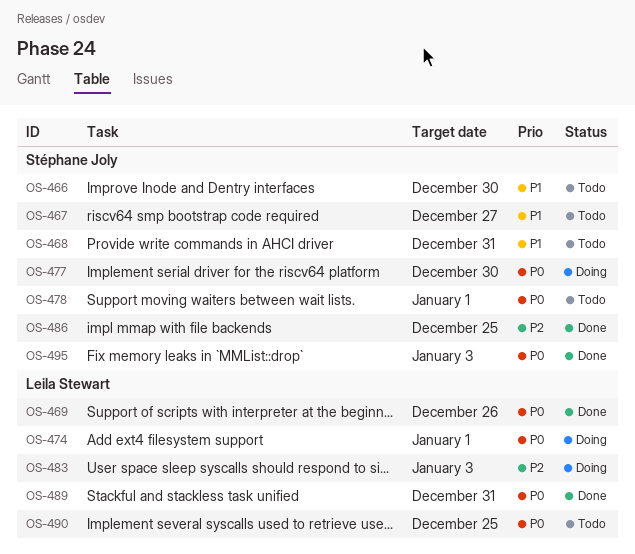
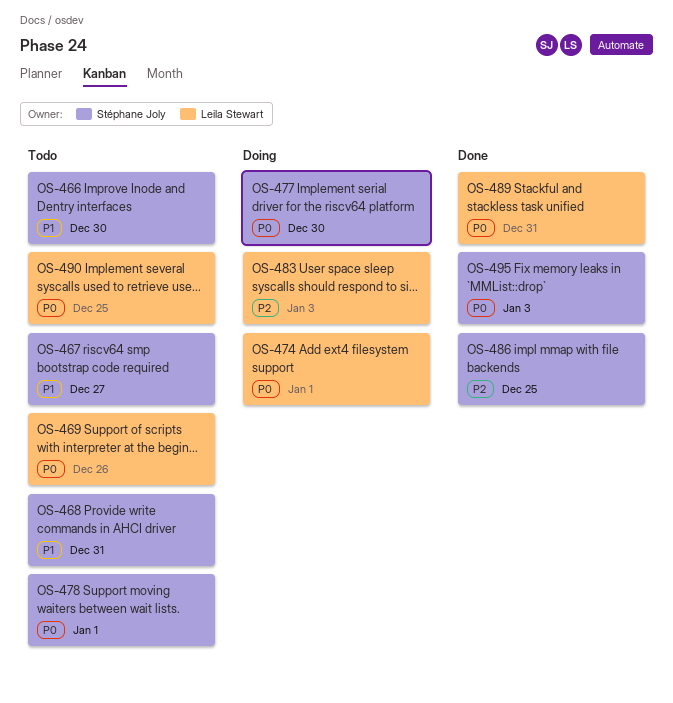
OS-469, status: Done -> Todo

